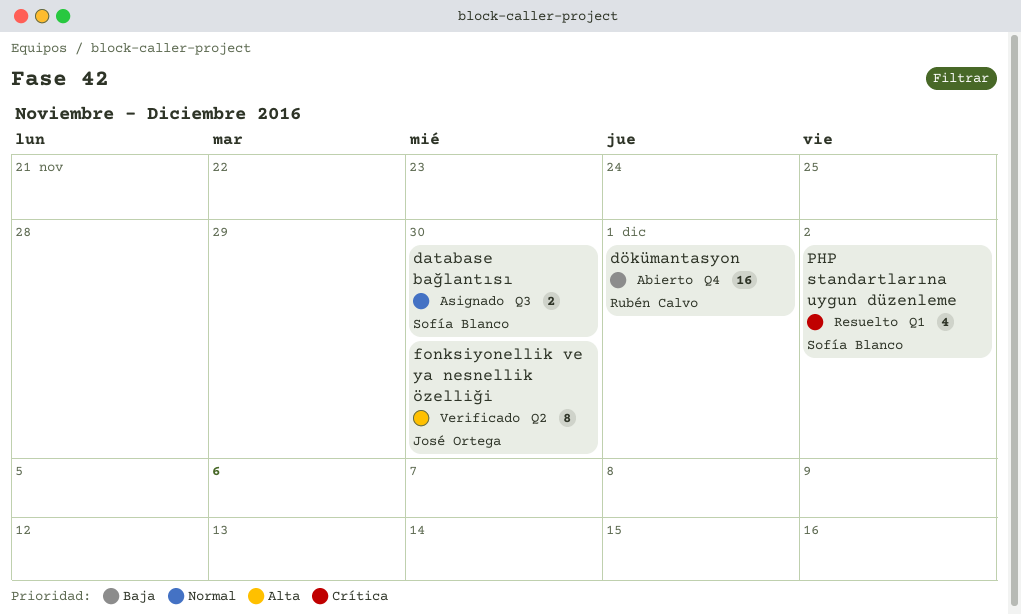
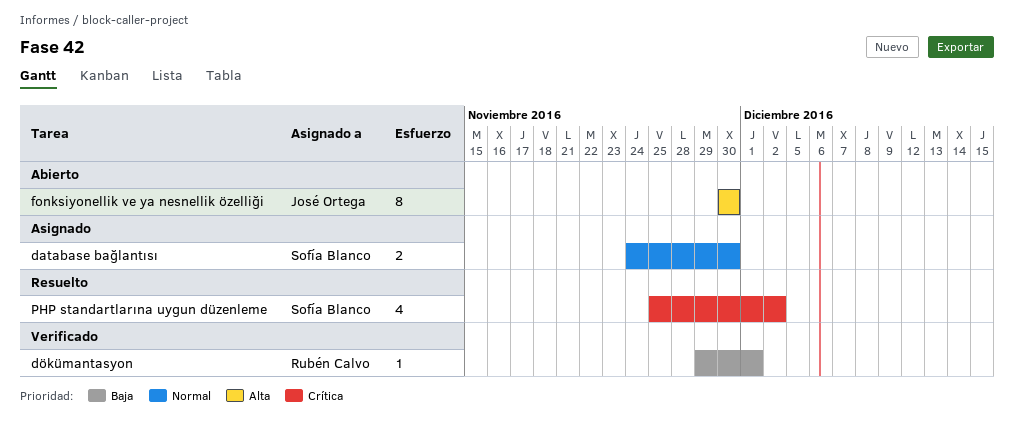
dökümantasyon, status: Abierto -> Verificado
dökümantasyon, estimate: 16 -> 1
fonksiyonellik ve ya nesnellik özelliği, status: Verificado -> Abierto

